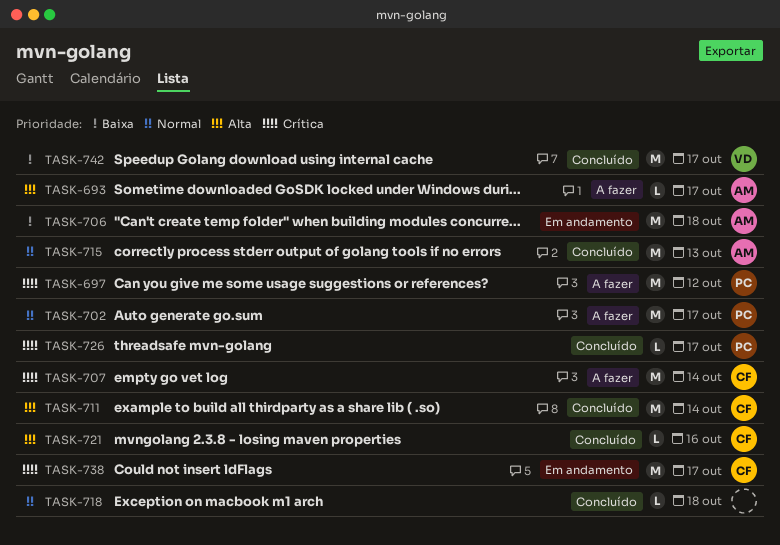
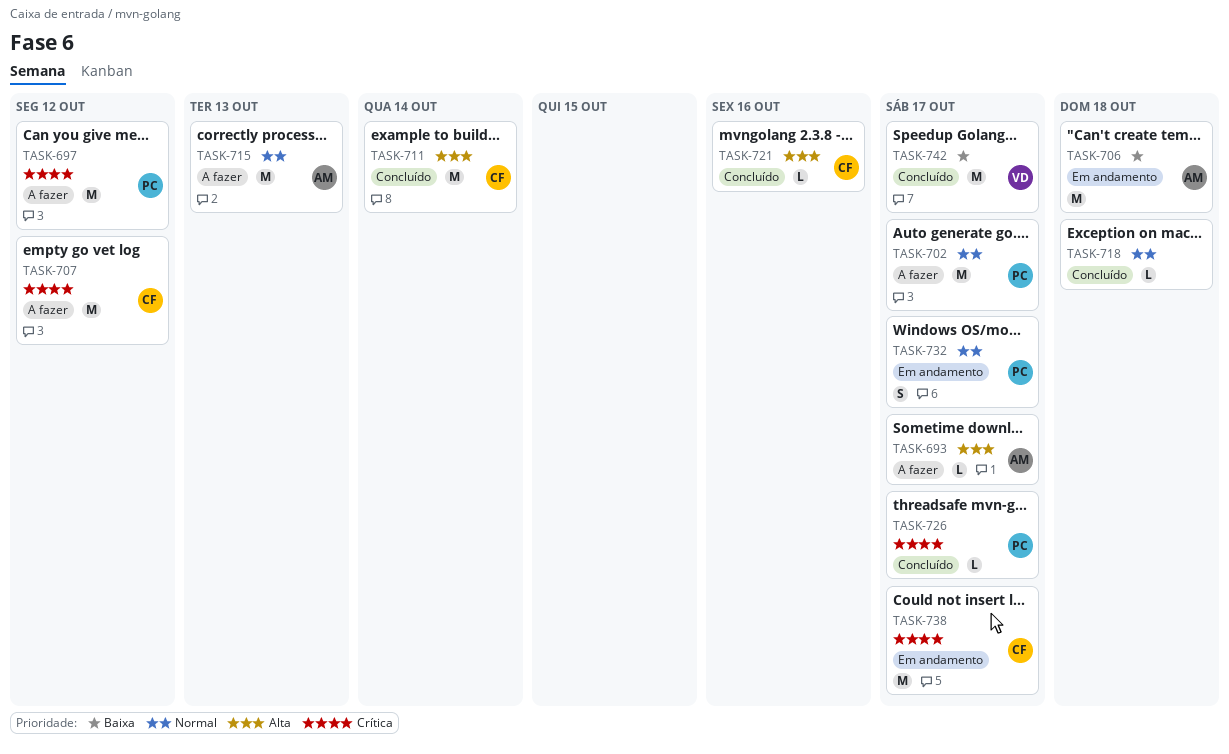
TASK-707, due: Oct 14 -> Oct 12
TASK-715, status: Concluído -> A fazer
TASK-732: none -> present

